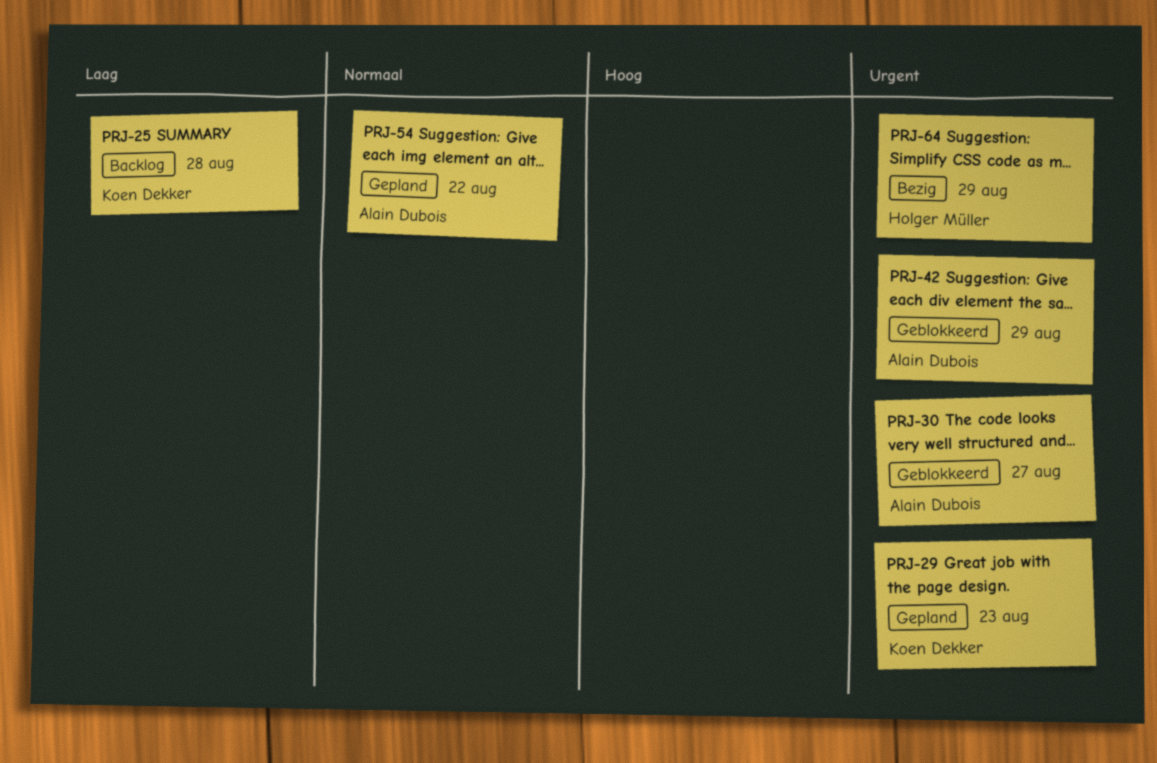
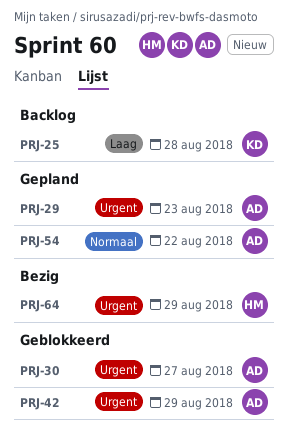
PRJ-29, owner: Koen Dekker -> Alain Dubois

